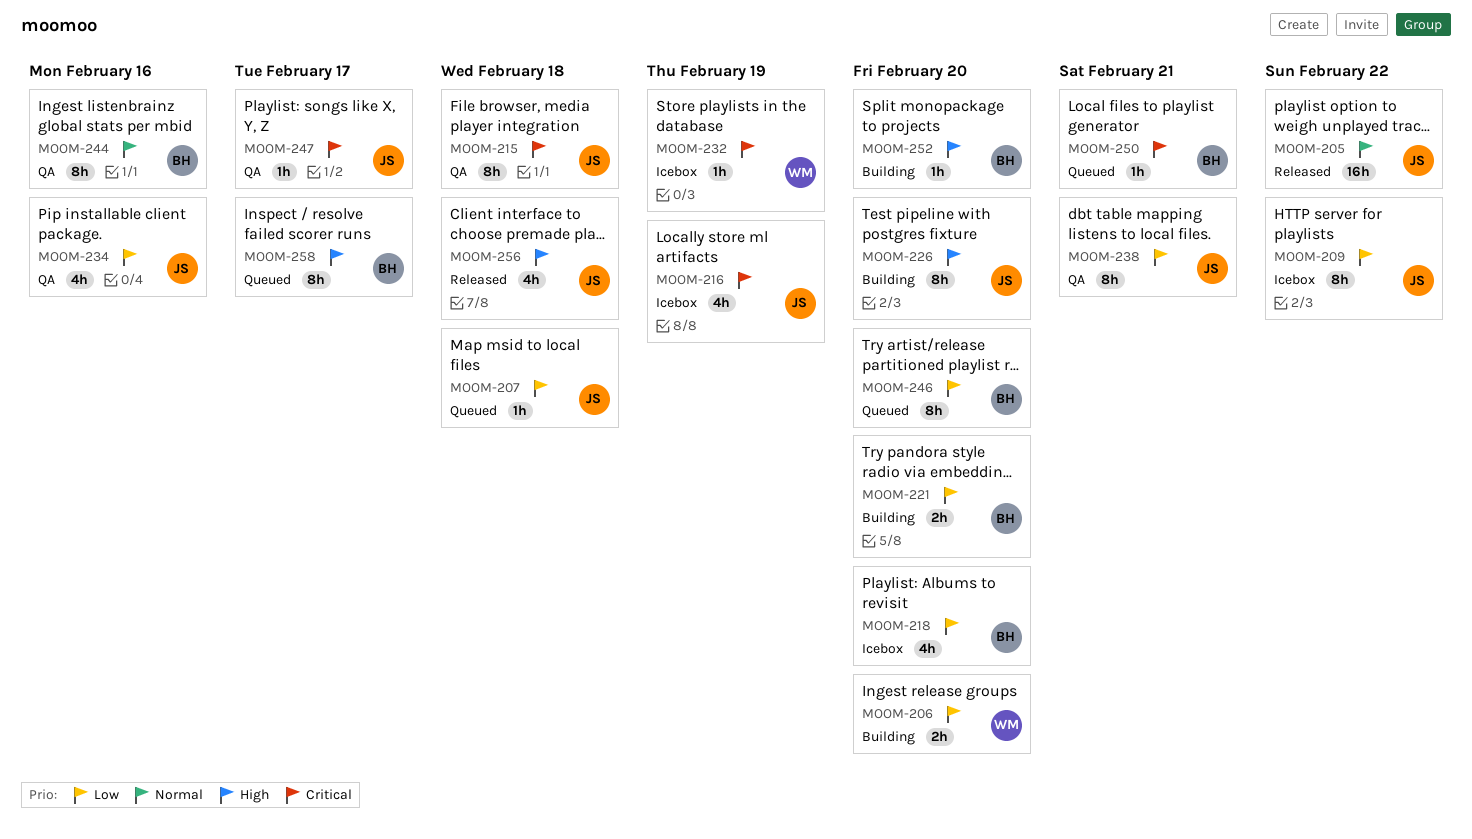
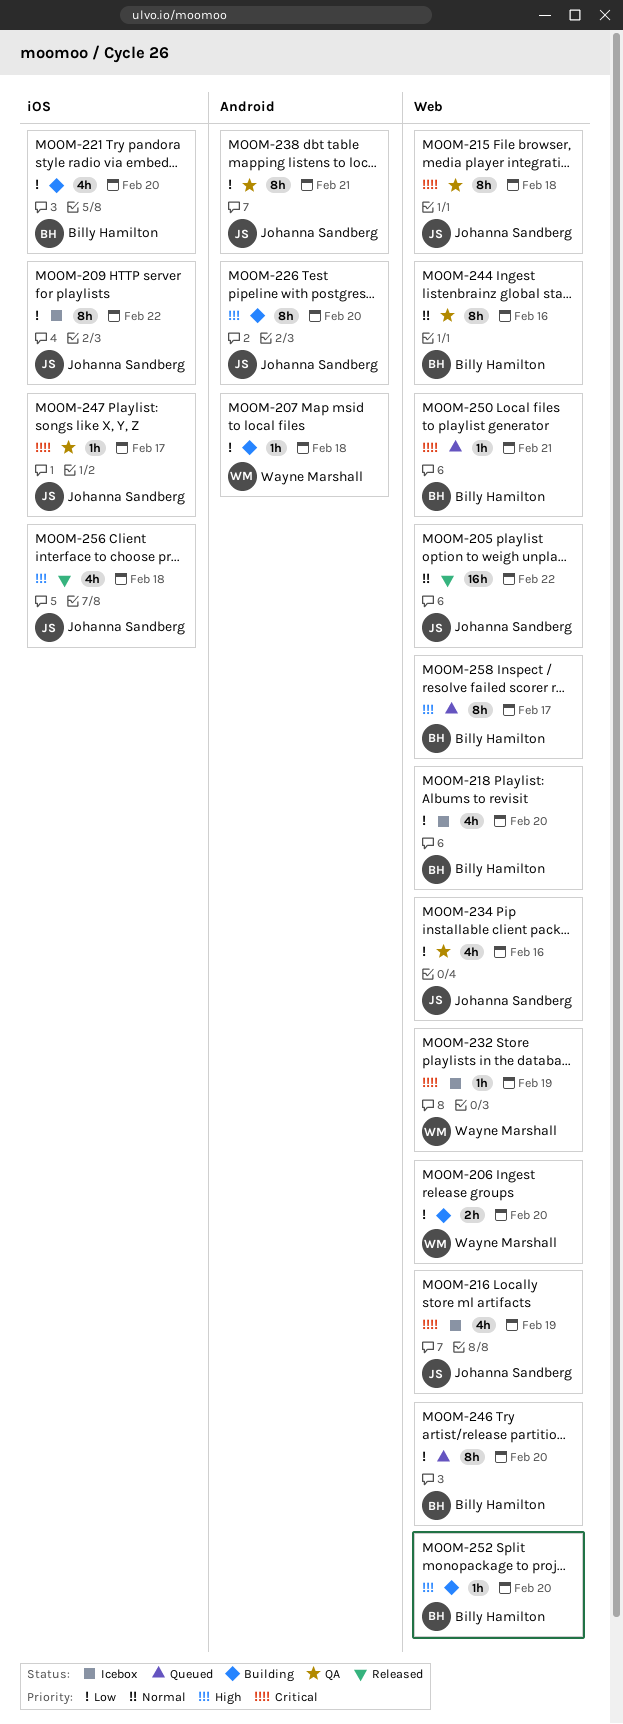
MOOM-207, status: Queued -> Building
MOOM-207, owner: Johanna Sandberg -> Wayne Marshall
MOOM-221, estimate: 2h -> 4h

